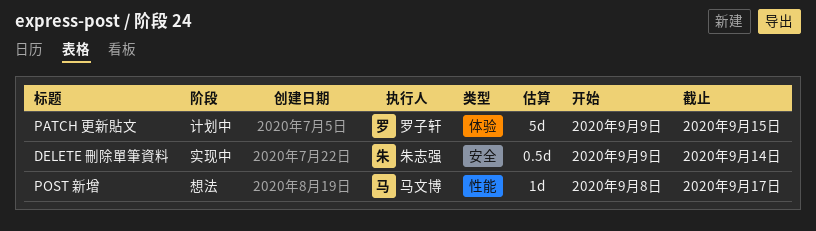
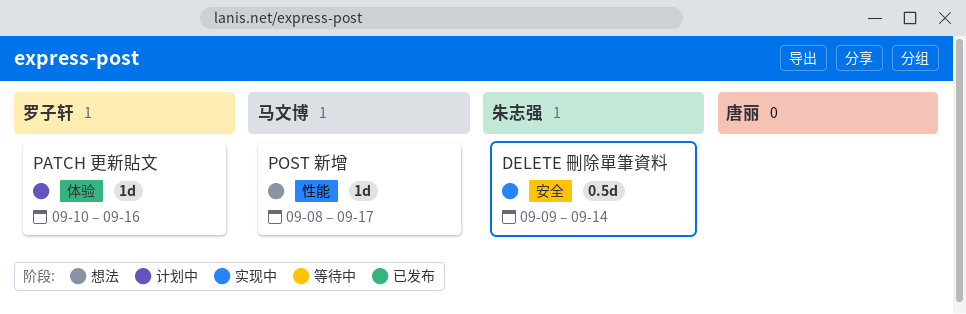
PATCH 更新貼文, estimate: 5d -> 1d
PATCH 更新貼文, start: Sep 9 -> Sep 10
PATCH 更新貼文, due: Sep 15 -> Sep 16

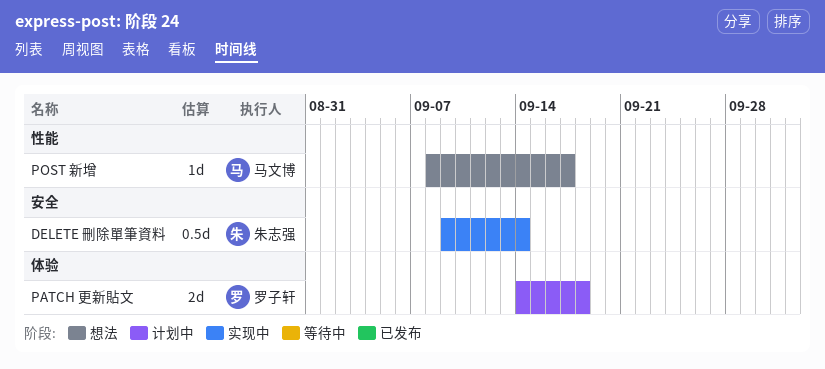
PATCH 更新貼文, estimate: 1d -> 2d
PATCH 更新貼文, start: Sep 10 -> Sep 14
PATCH 更新貼文, due: Sep 16 -> Sep 18

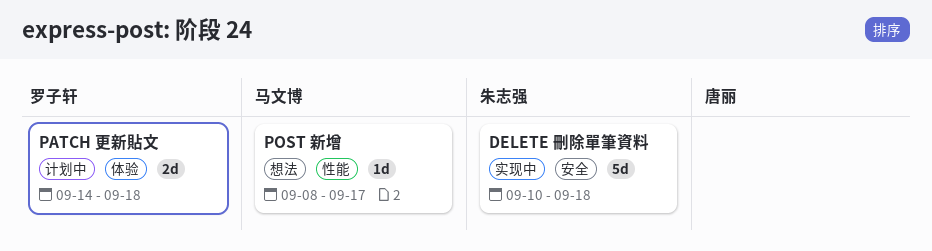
DELETE 刪除單筆資料, estimate: 0.5d -> 5d
DELETE 刪除單筆資料, start: Sep 9 -> Sep 10
DELETE 刪除單筆資料, due: Sep 14 -> Sep 18

